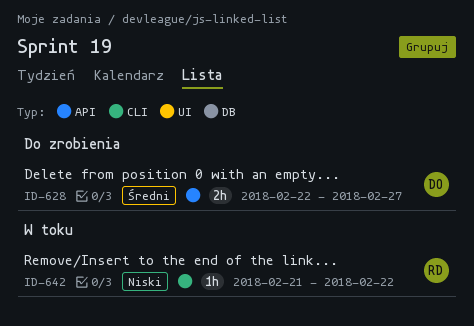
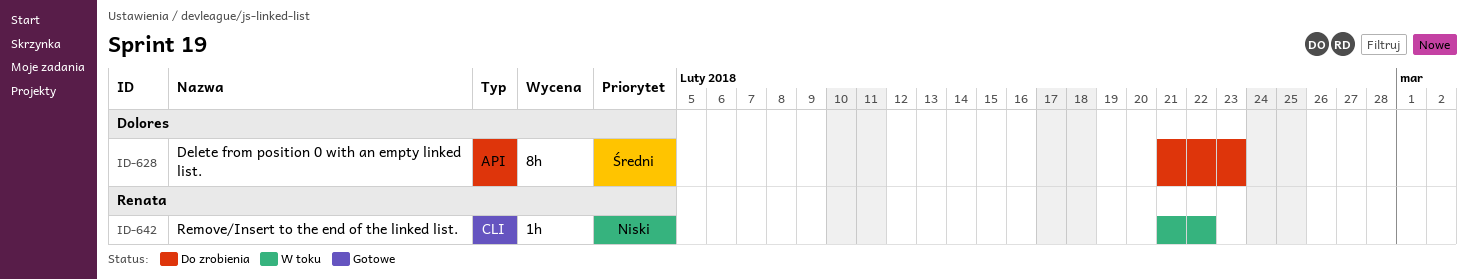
ID-628, estimate: 2h -> 8h
ID-628, start: Feb 22 -> Feb 21
ID-628, due: Feb 27 -> Feb 23

